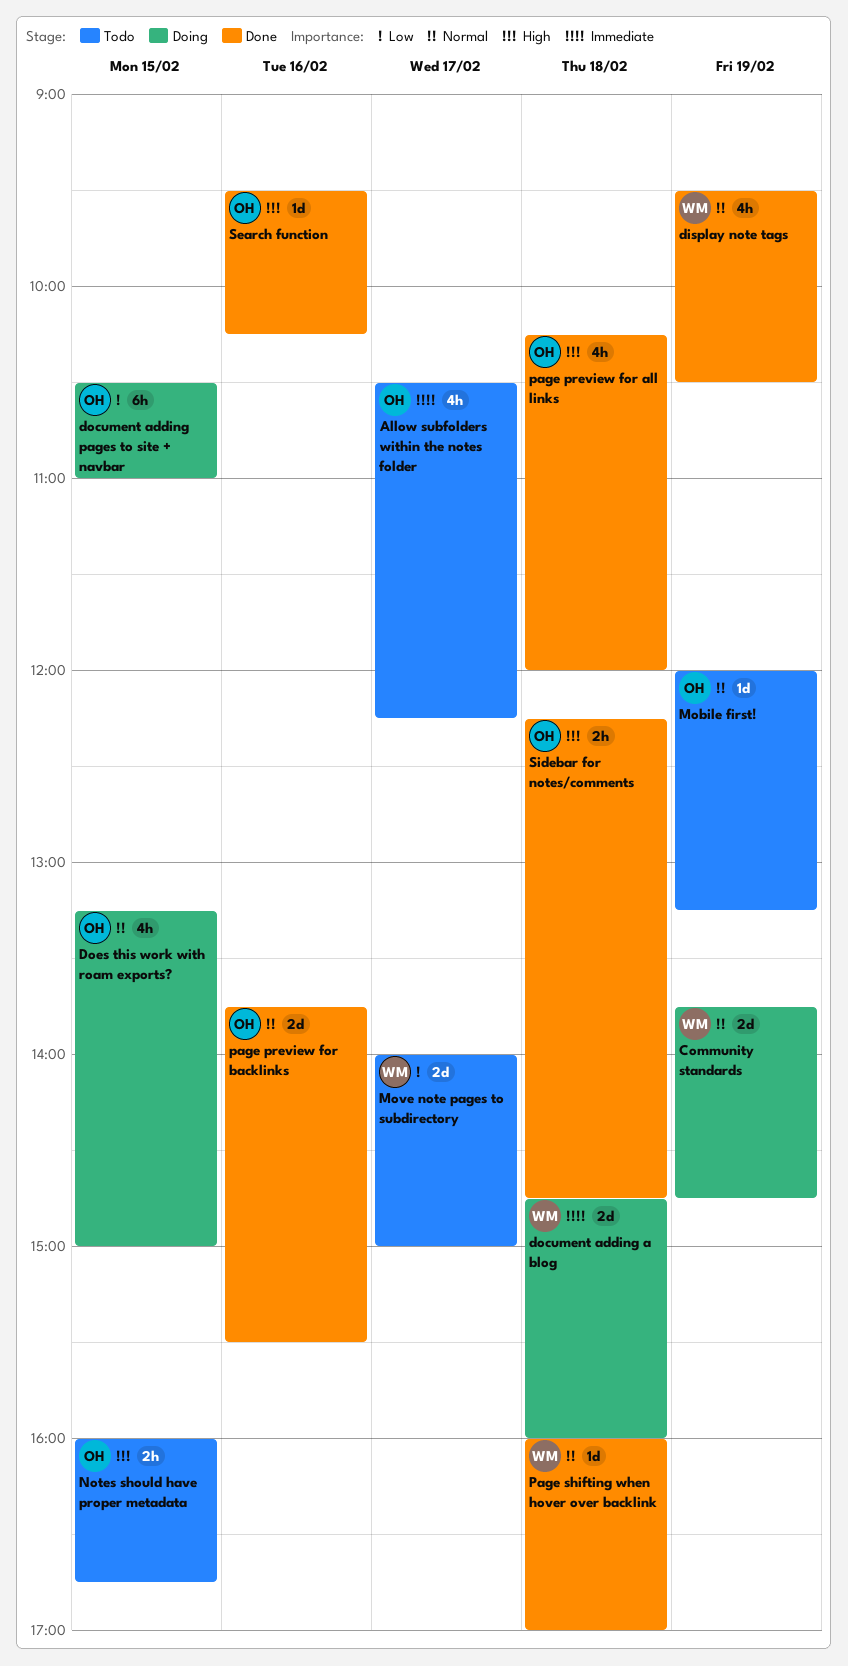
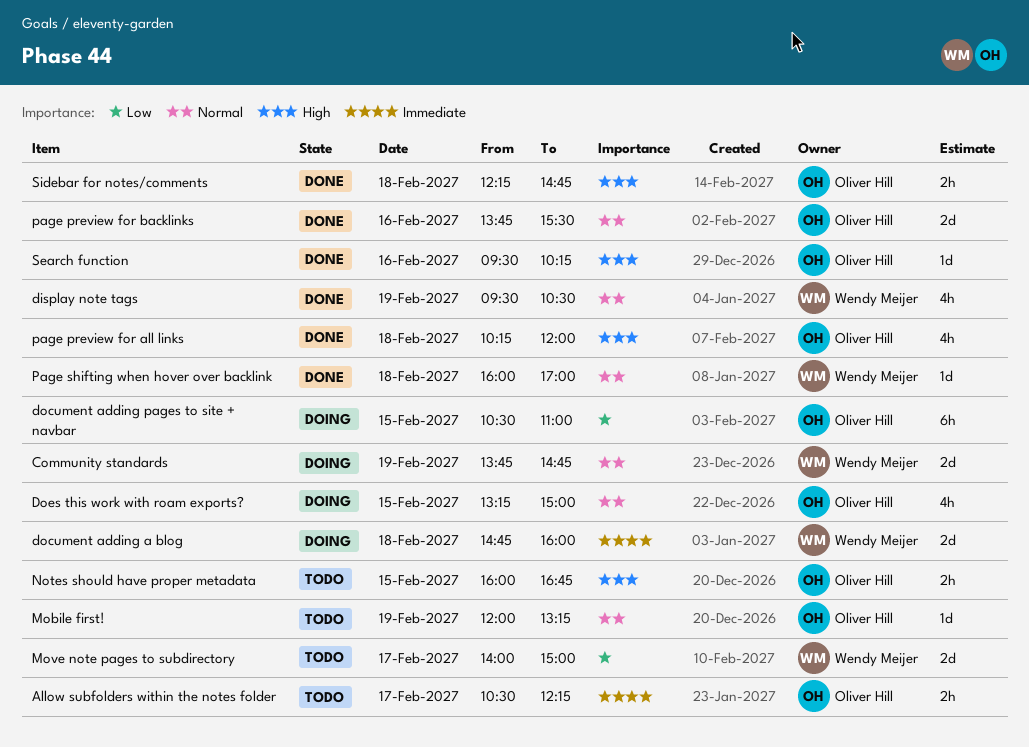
Allow subfolders within the notes folder, estimate: 4h -> 2h

